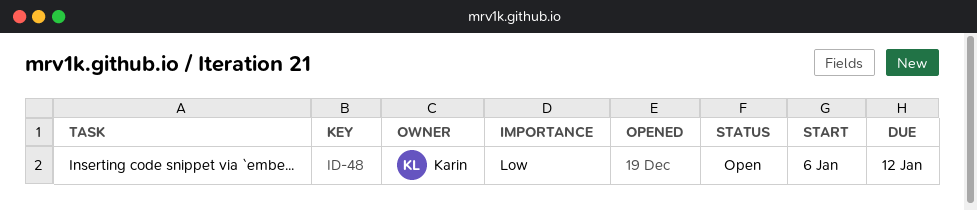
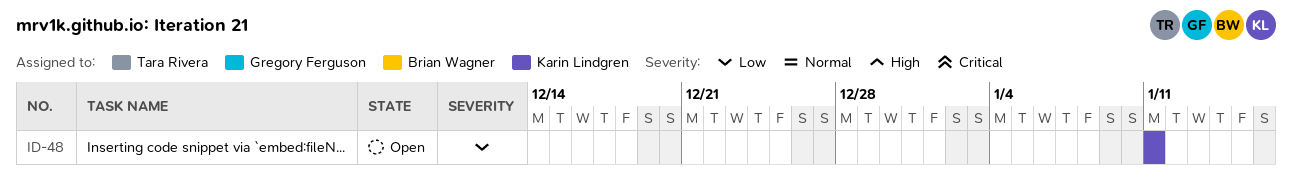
ID-48, start: Jan 6 -> Jan 11
ID-48, due: Jan 12 -> Jan 11

